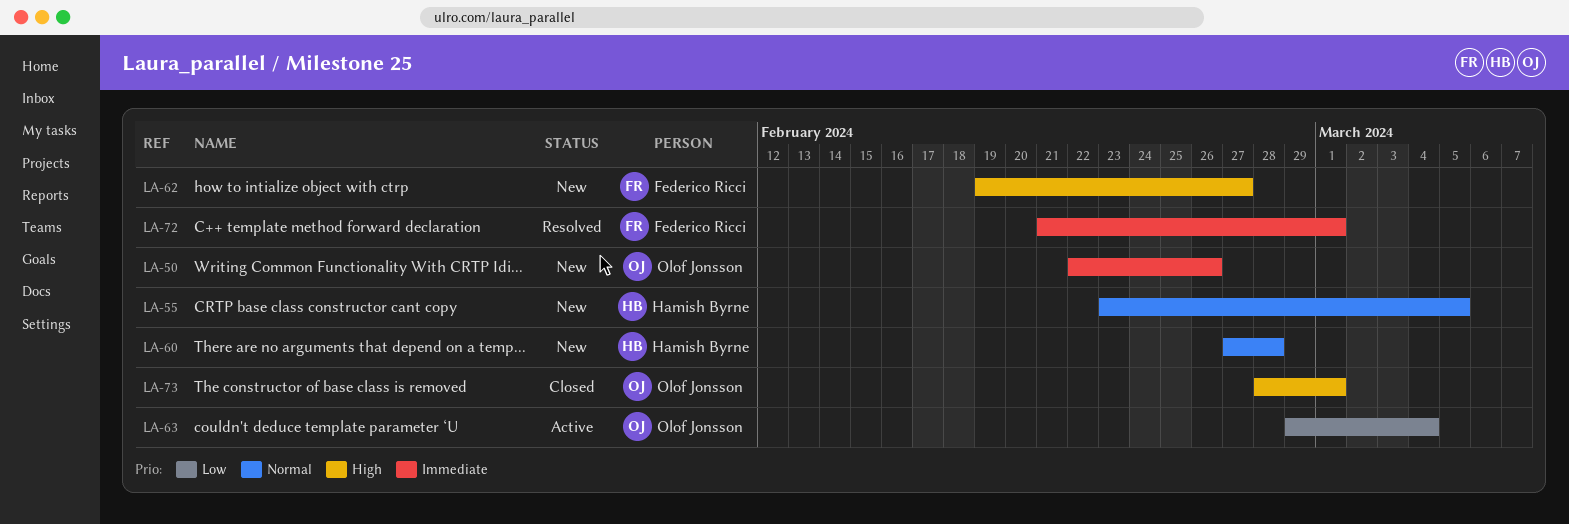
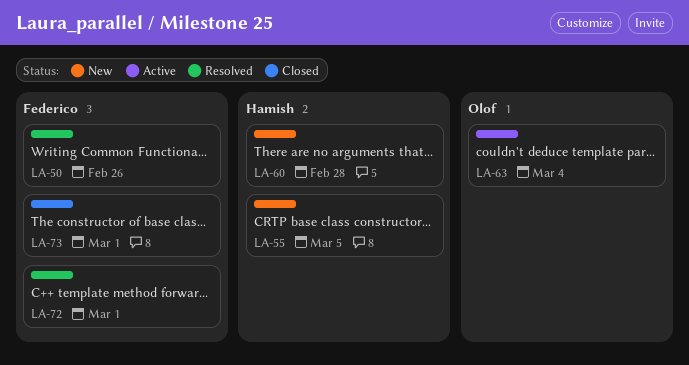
LA-50, status: New -> Resolved
LA-50, owner: Olof Jonsson -> Federico Ricci
LA-62: present -> none
LA-73, owner: Olof Jonsson -> Federico Ricci

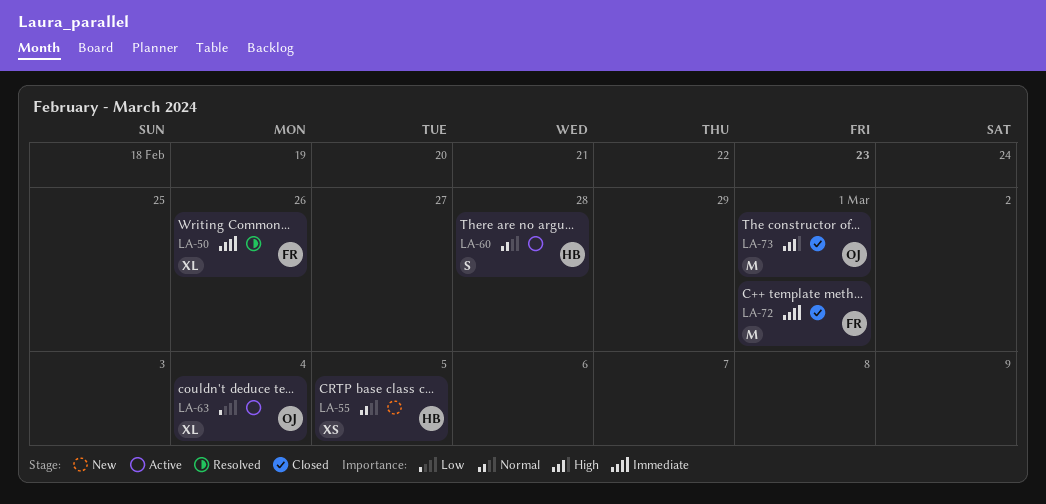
LA-60, status: New -> Active
LA-72, status: Resolved -> Closed
LA-73, owner: Federico -> Olof

